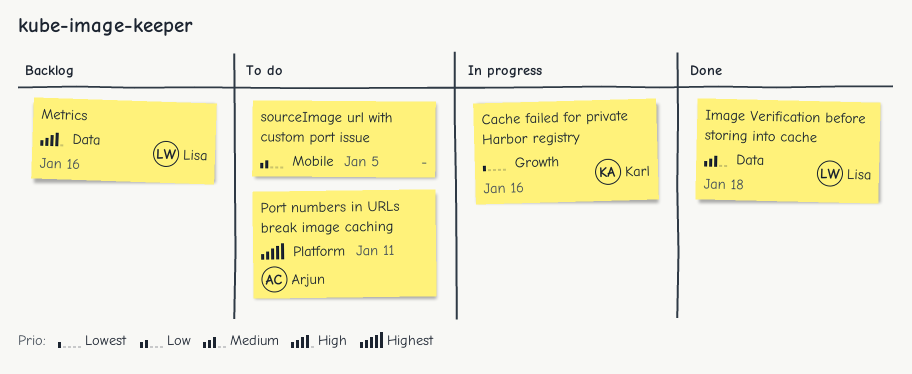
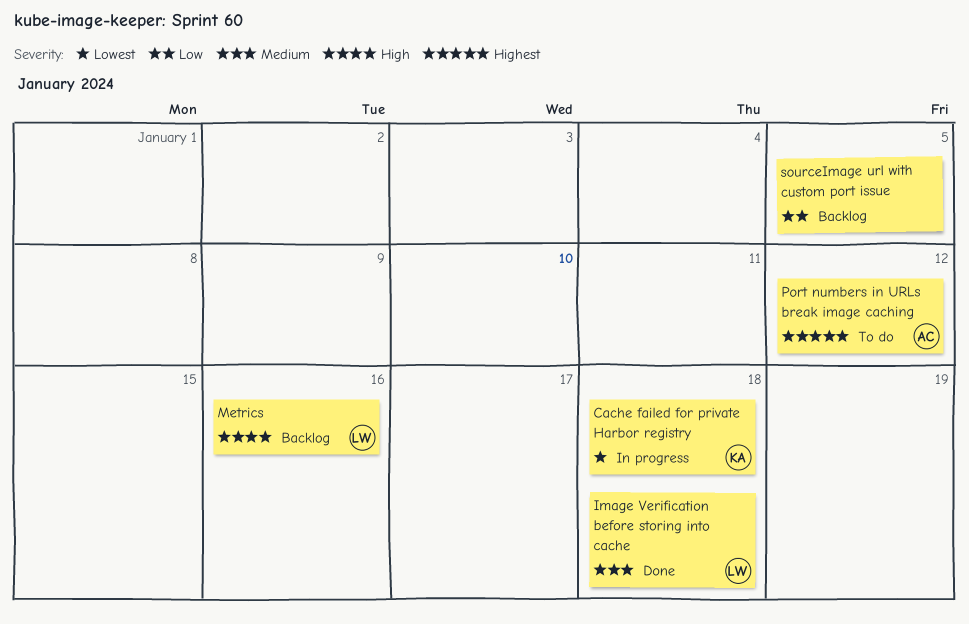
Cache failed for private Harbor registry, due: Jan 16 -> Jan 18
Port numbers in URLs break image caching, due: Jan 11 -> Jan 12
sourceImage url with custom port issue, status: To do -> Backlog

